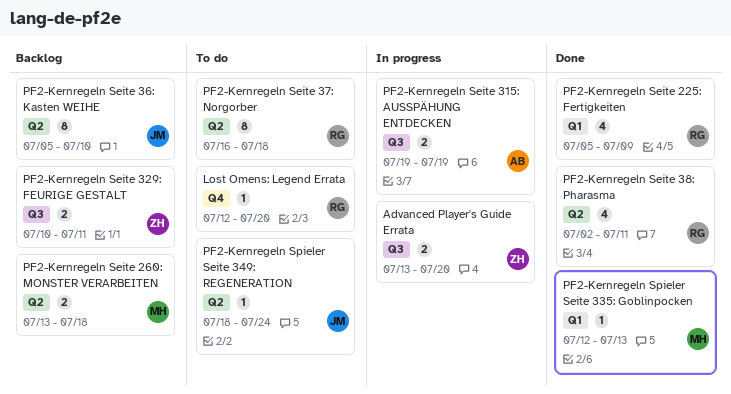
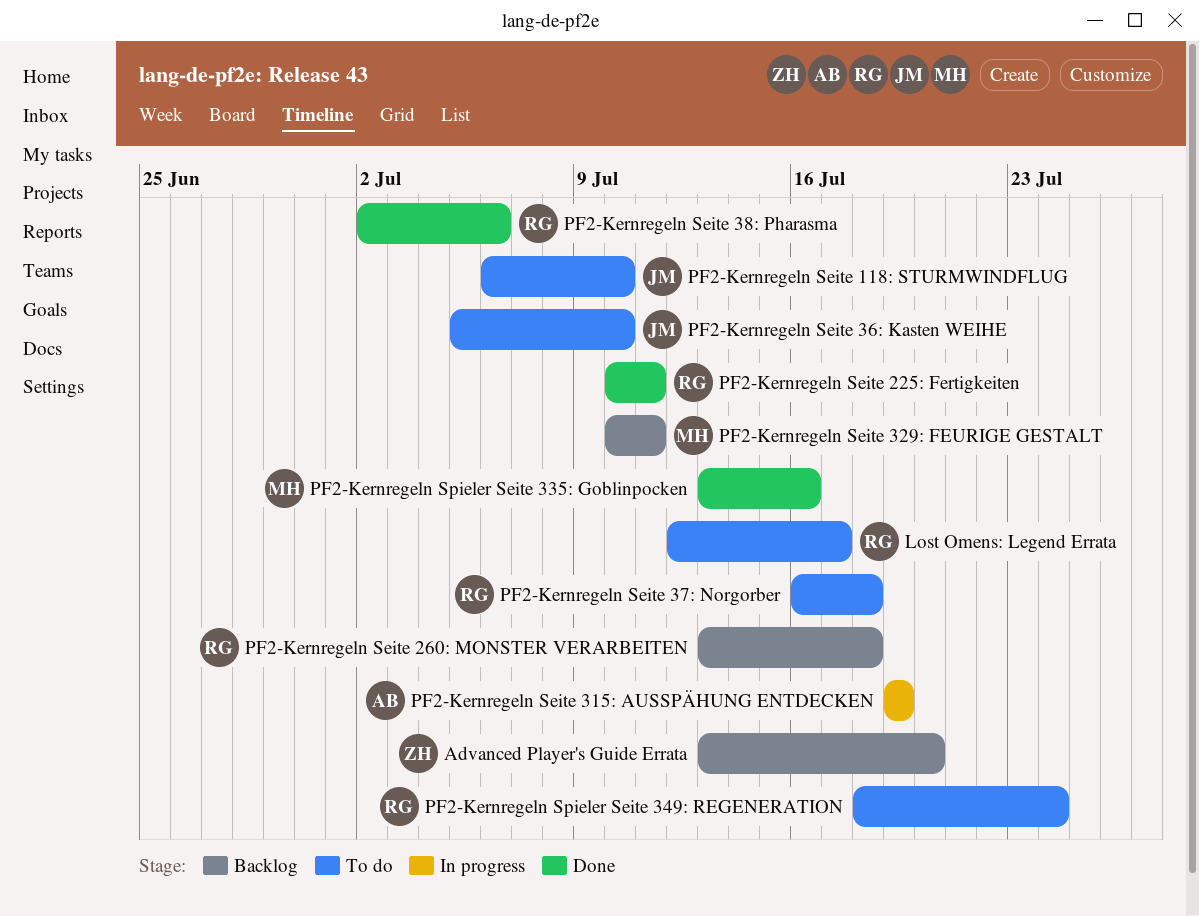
Advanced Player's Guide Errata, status: In progress -> Backlog
Lost Omens: Legend Errata, due: Jul 20 -> Jul 17
PF2-Kernregeln Seite 118: STURMWINDFLUG: none -> present
PF2-Kernregeln Seite 225: Fertigkeiten, start: Jul 5 -> Jul 10
PF2-Kernregeln Seite 225: Fertigkeiten, due: Jul 9 -> Jul 11
PF2-Kernregeln Seite 260: MONSTER VERARBEITEN, owner: MH -> RG
PF2-Kernregeln Seite 329: FEURIGE GESTALT, owner: ZH -> MH
PF2-Kernregeln Seite 36: Kasten WEIHE, status: Backlog -> To do
PF2-Kernregeln Seite 38: Pharasma, due: Jul 11 -> Jul 6
PF2-Kernregeln Spieler Seite 335: Goblinpocken, start: Jul 12 -> Jul 13
PF2-Kernregeln Spieler Seite 335: Goblinpocken, due: Jul 13 -> Jul 16
PF2-Kernregeln Spieler Seite 349: REGENERATION, owner: JM -> RG

